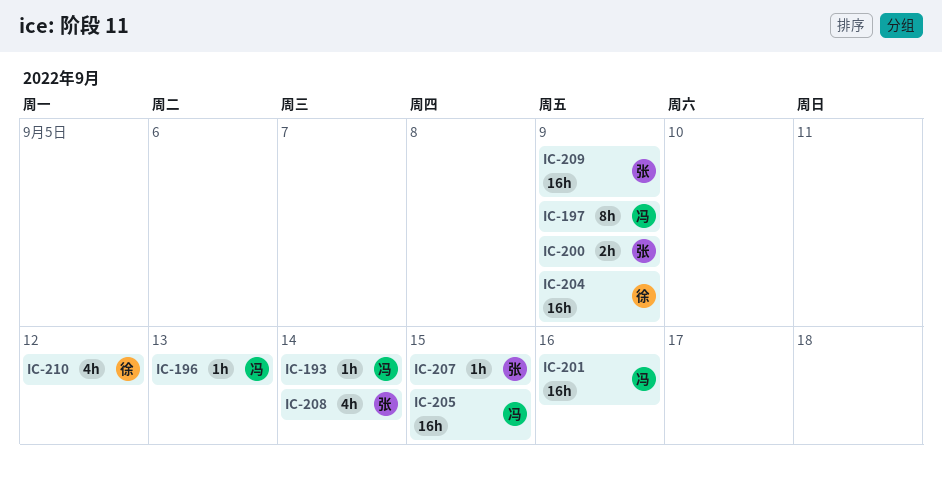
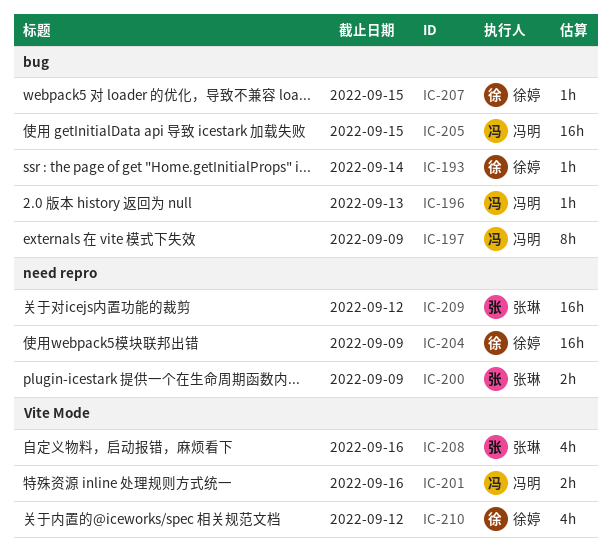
IC-193, owner: 冯明 -> 徐婷
IC-201, estimate: 16h -> 2h
IC-207, owner: 张琳 -> 徐婷
IC-208, due: Sep 14 -> Sep 16
IC-209, due: Sep 9 -> Sep 12

